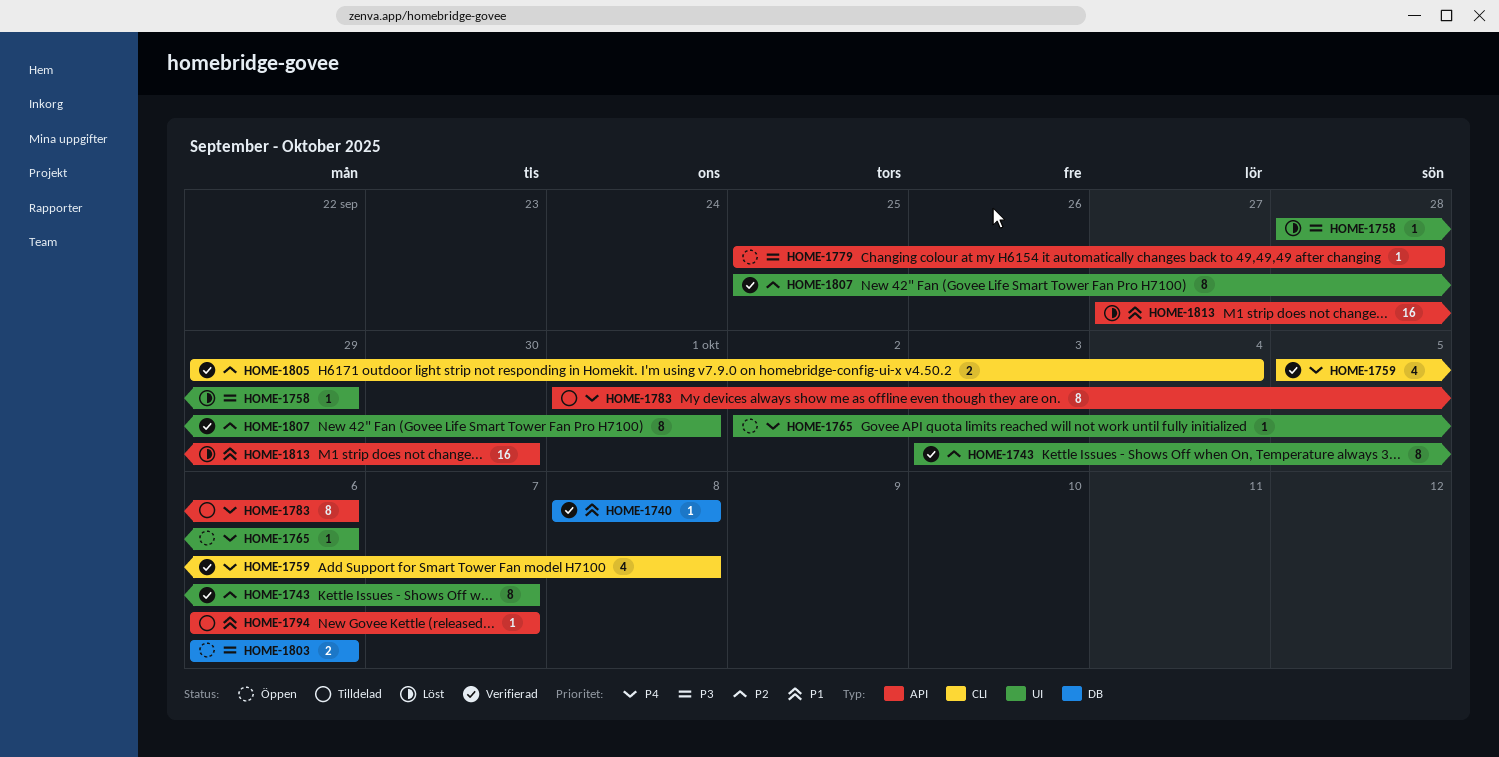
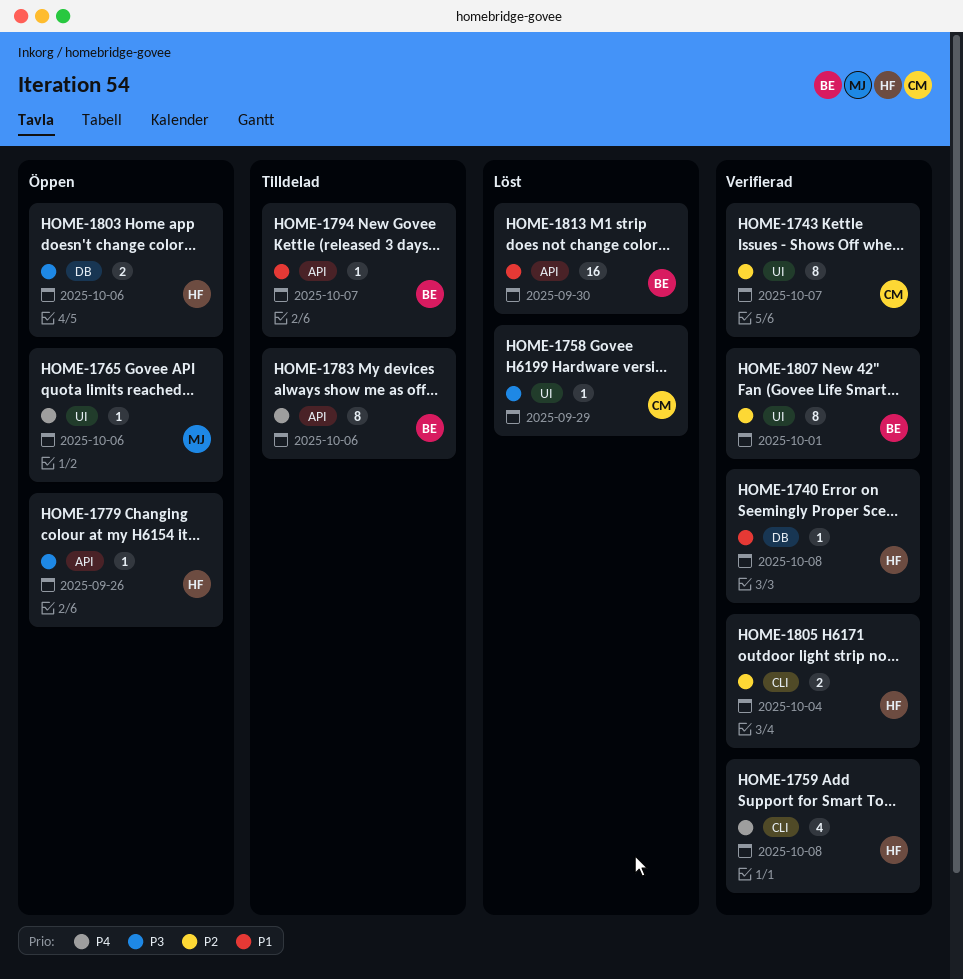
HOME-1779, due: Sep 28 -> Sep 26

